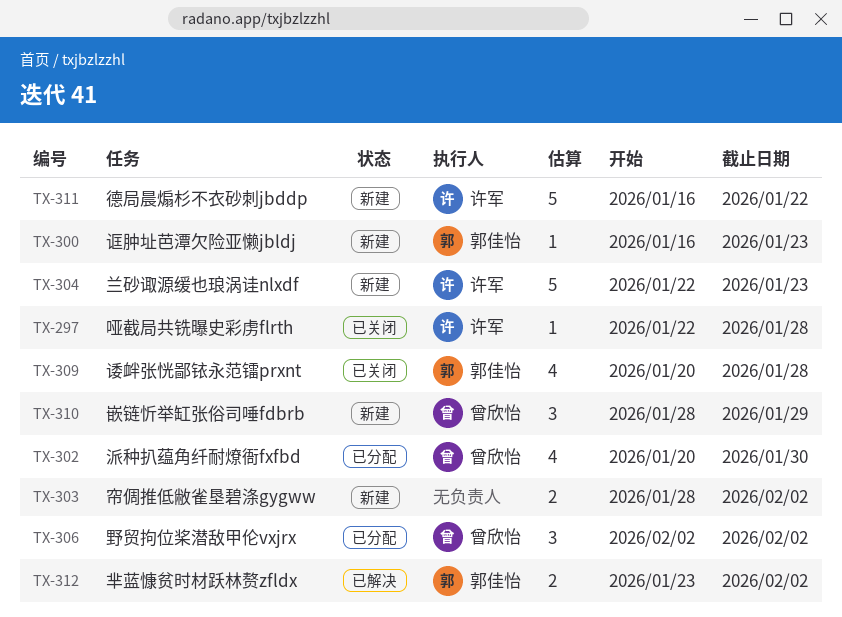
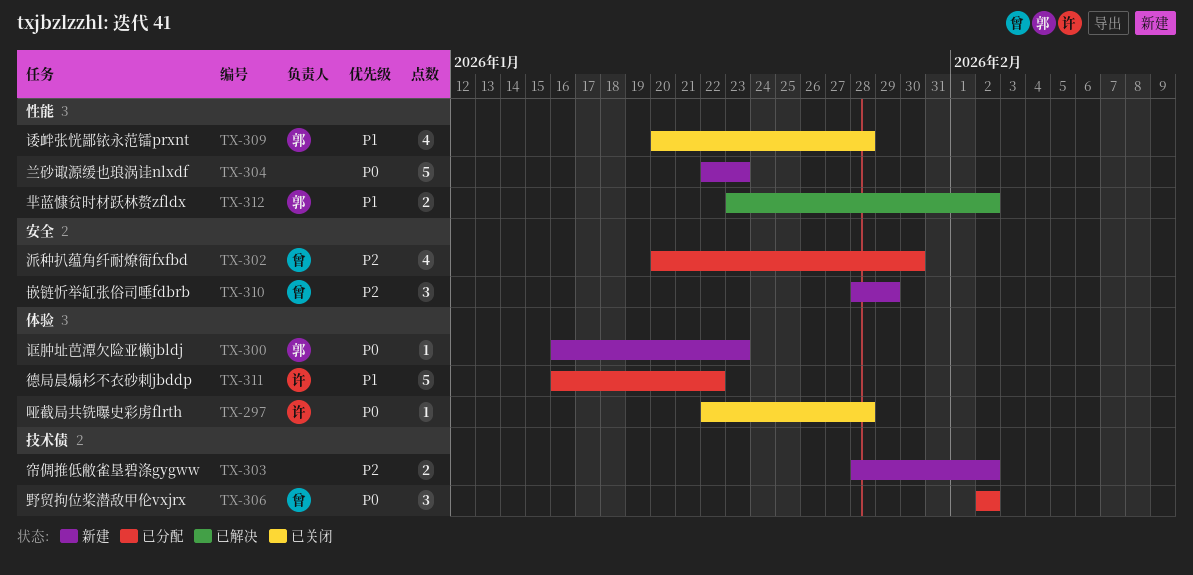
TX-304, owner: 许军 -> none
TX-311, status: 新建 -> 已分配

